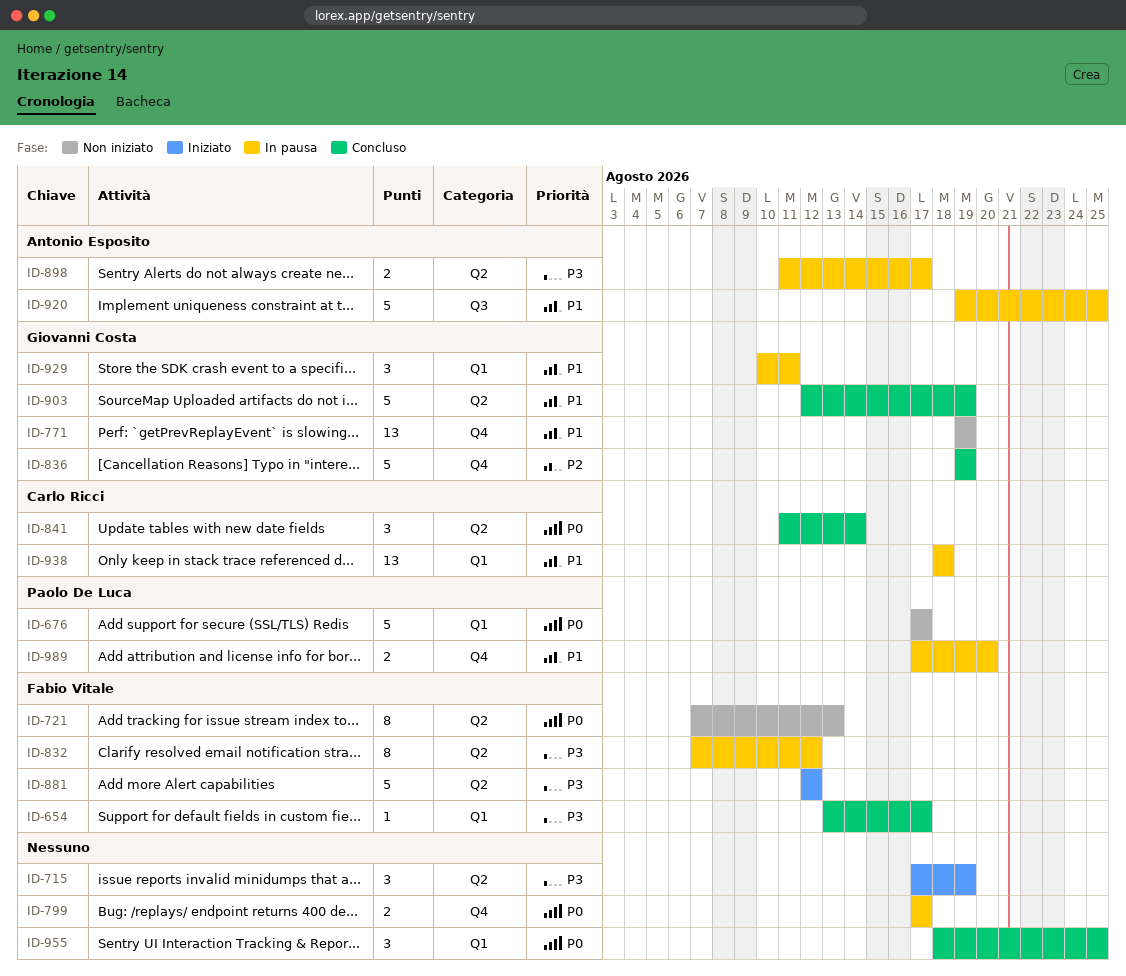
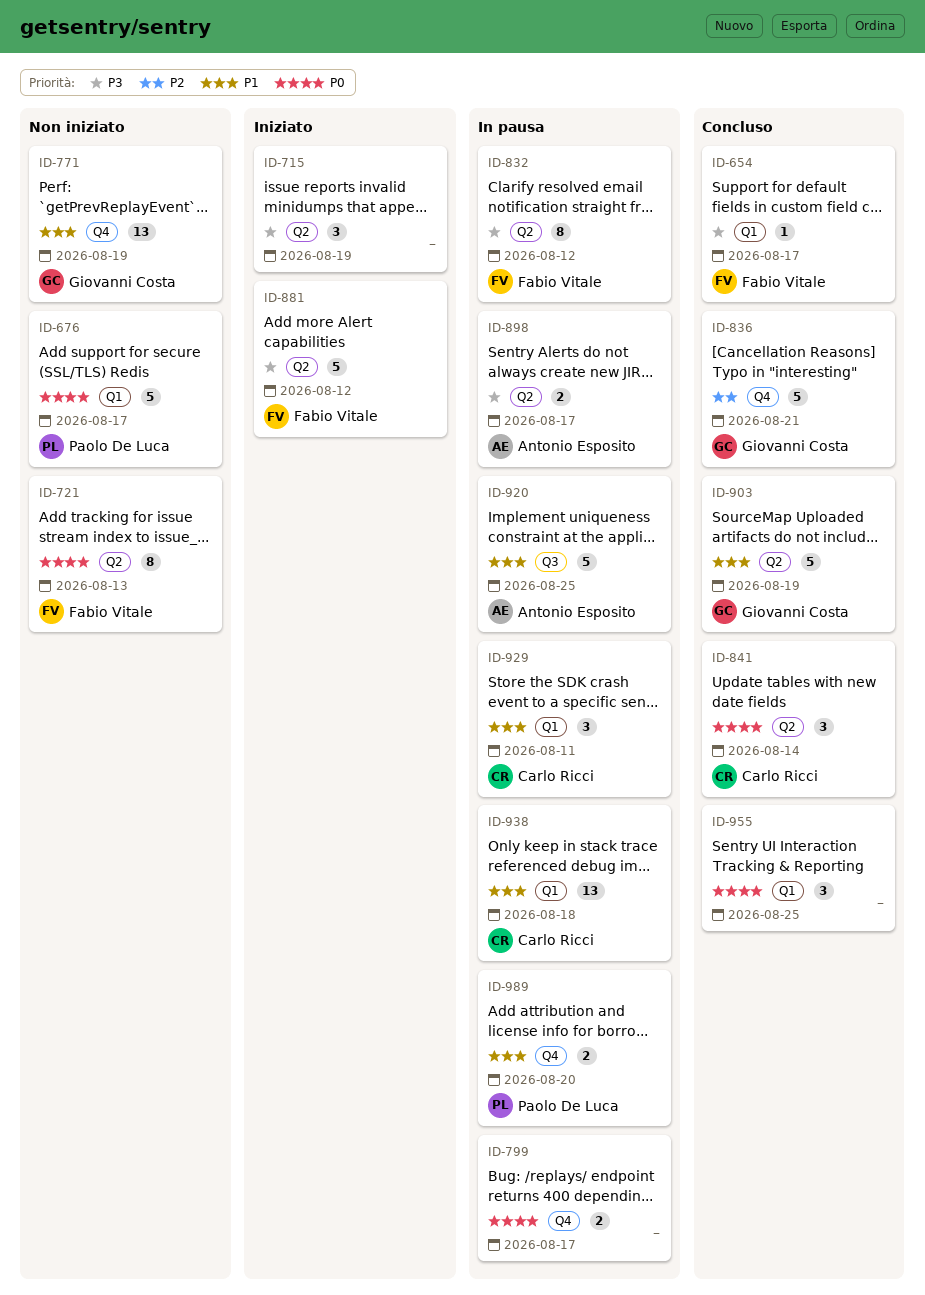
ID-836, due: Aug 19 -> Aug 21
ID-929, owner: Giovanni Costa -> Carlo Ricci

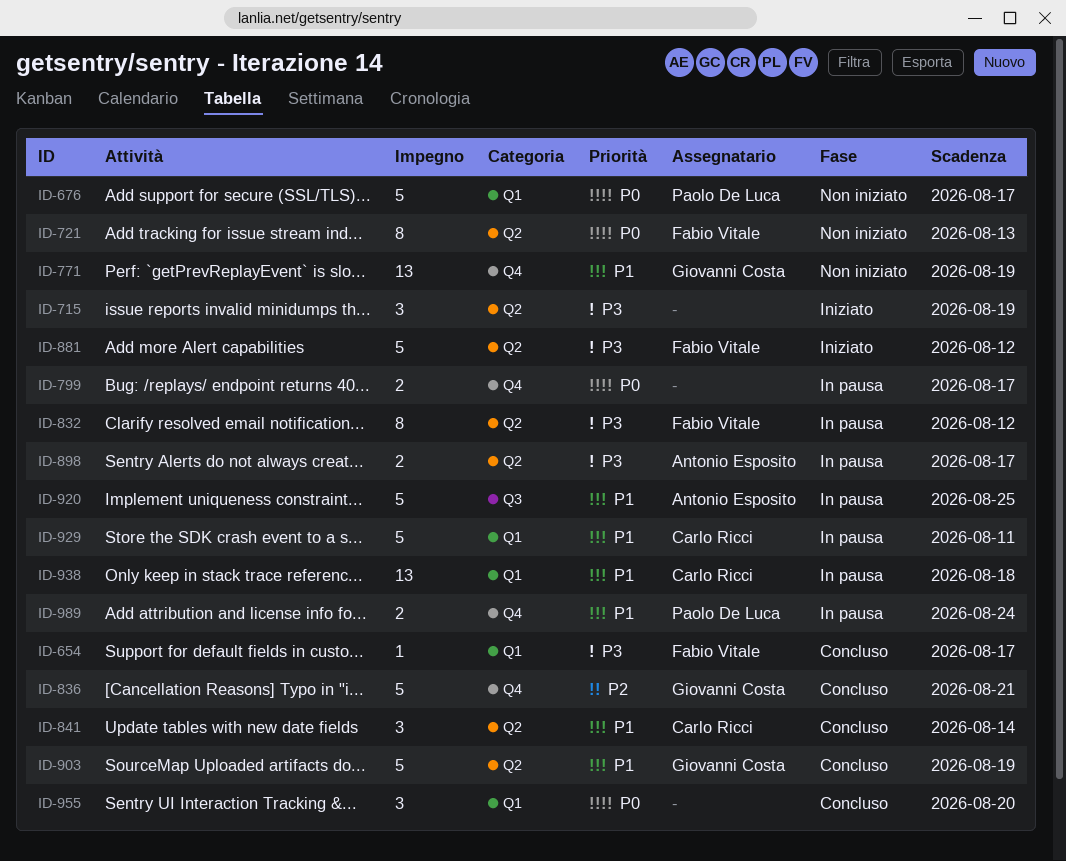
ID-841, priority: P0 -> P1
ID-929, estimate: 3 -> 5
ID-955, due: Aug 25 -> Aug 20
ID-989, due: Aug 20 -> Aug 24

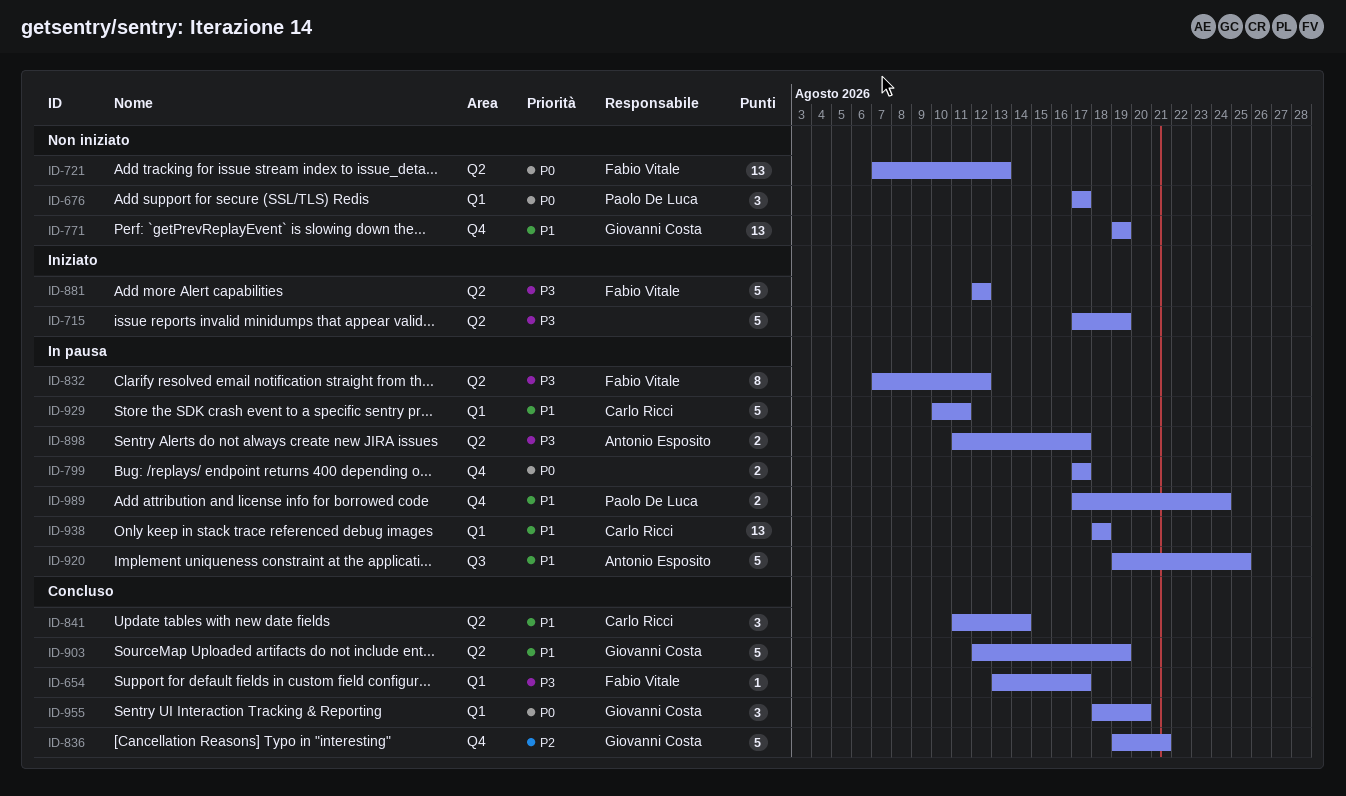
ID-676, estimate: 5 -> 3
ID-715, estimate: 3 -> 5
ID-721, estimate: 8 -> 13
ID-955, owner: none -> Giovanni Costa

